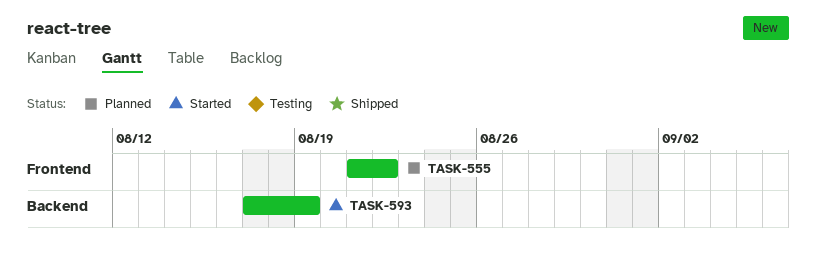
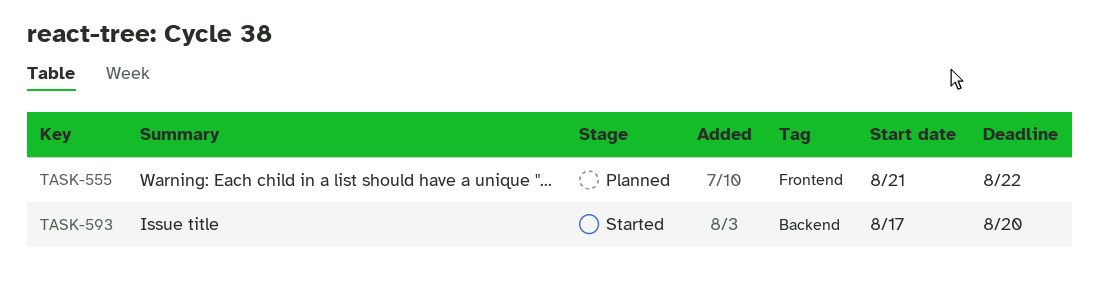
TASK-593, due: Aug 19 -> Aug 20

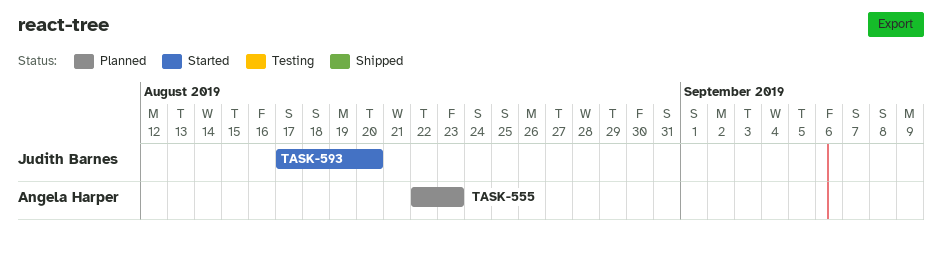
TASK-555, start: Aug 21 -> Aug 22
TASK-555, due: Aug 22 -> Aug 23

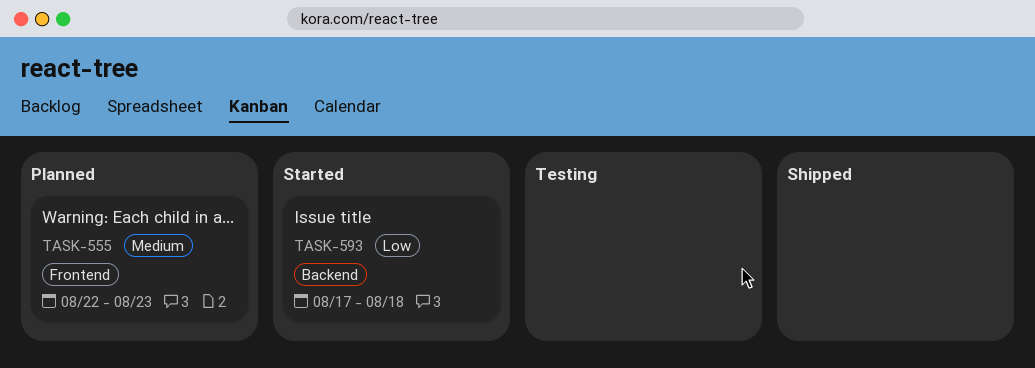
TASK-593, due: Aug 20 -> Aug 18

